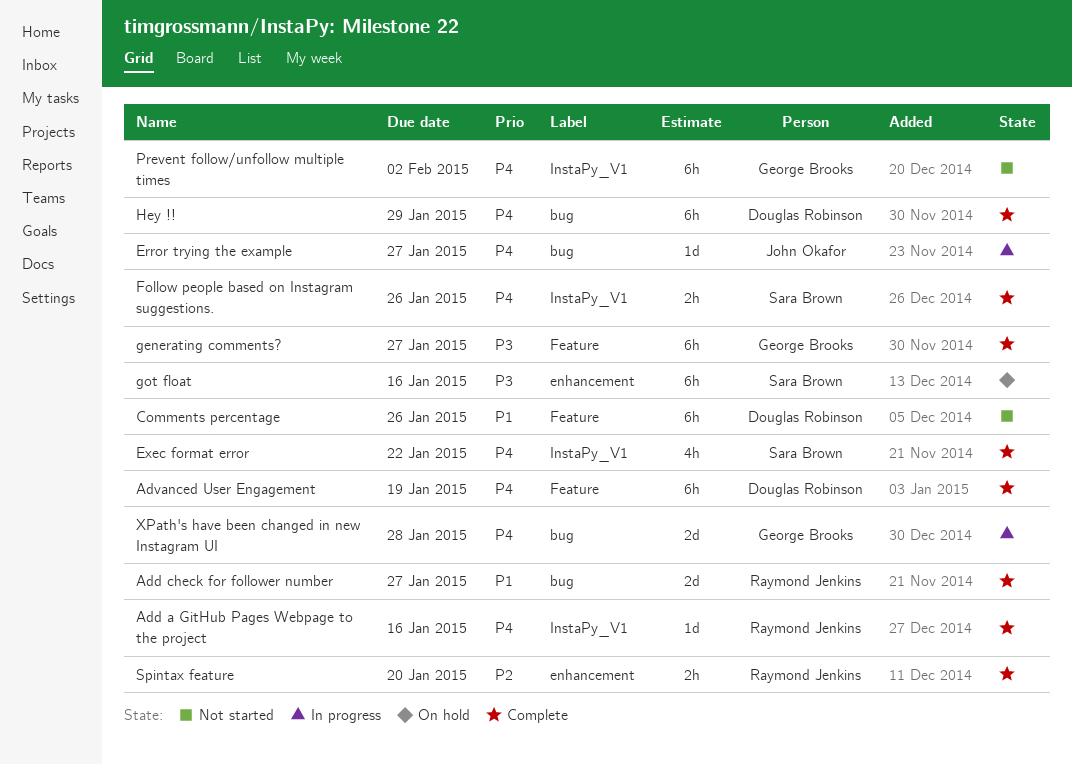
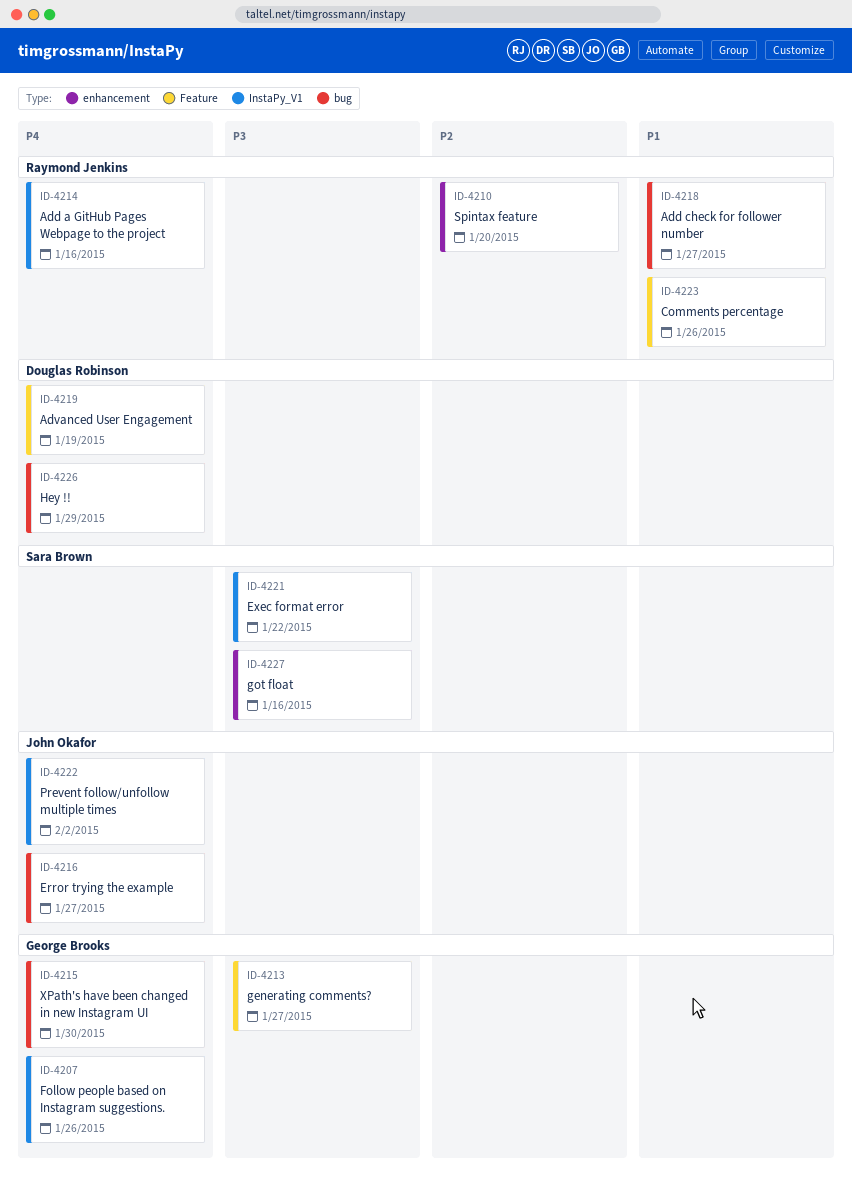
Comments percentage, owner: Douglas Robinson -> Raymond Jenkins
Exec format error, priority: P4 -> P3
Follow people based on Instagram suggestions., owner: Sara Brown -> George Brooks
Prevent follow/unfollow multiple times, owner: George Brooks -> John Okafor
XPath's have been changed in new Instagram UI, due: Jan 28 -> Jan 30

